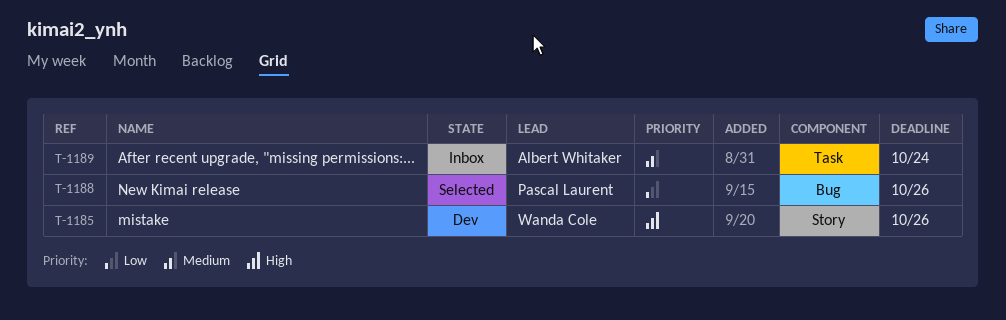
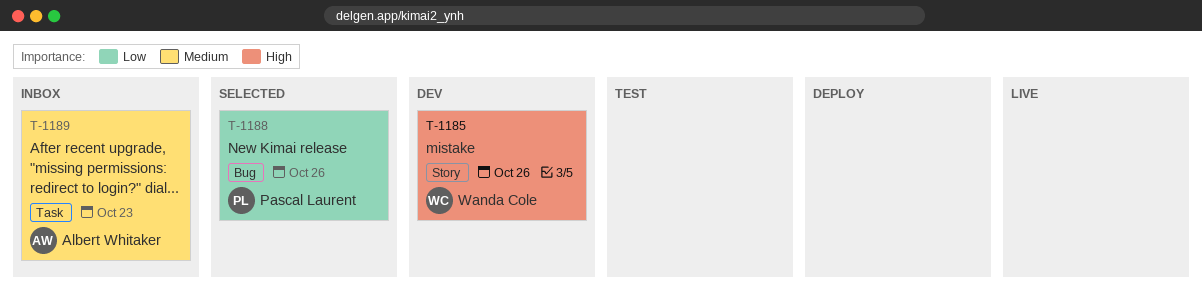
T-1189, due: Oct 24 -> Oct 23

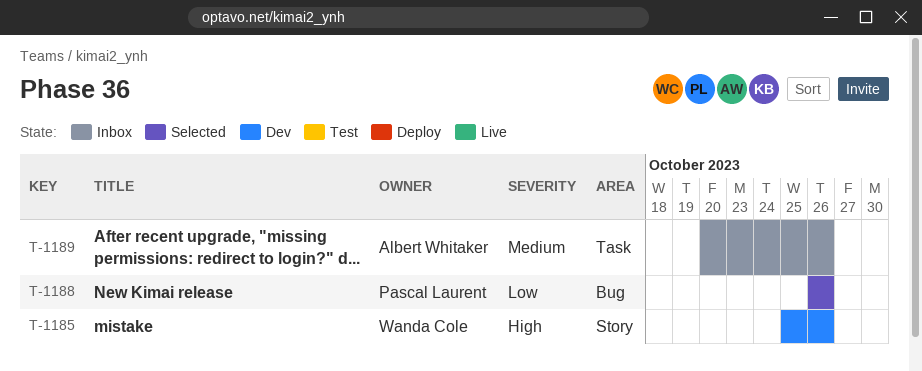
T-1189, due: Oct 23 -> Oct 26

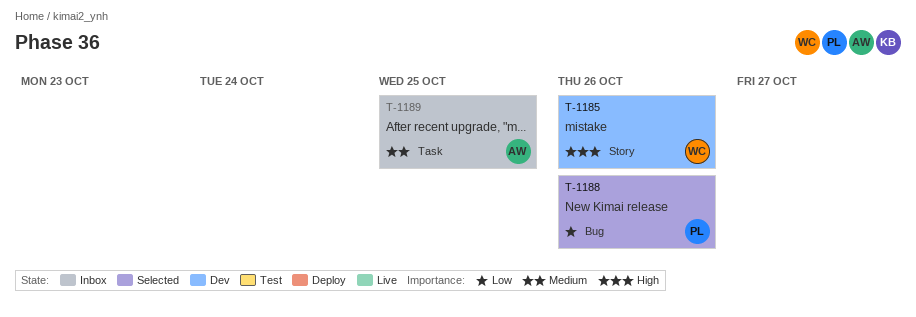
T-1189, due: Oct 26 -> Oct 25

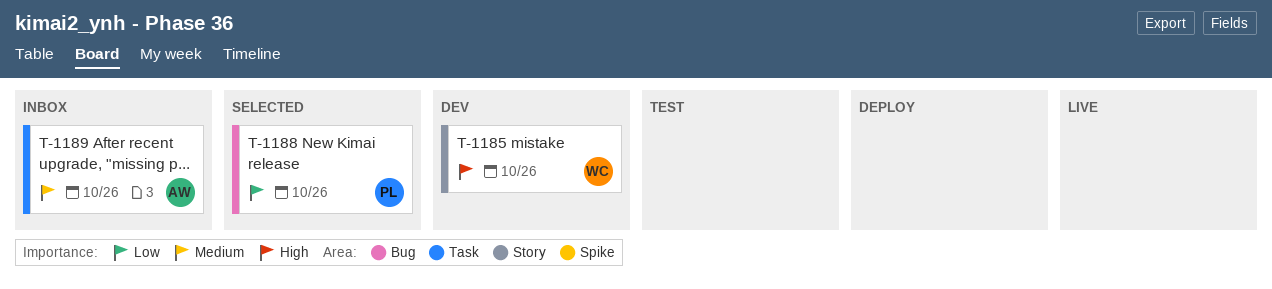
T-1189, due: Oct 25 -> Oct 26

